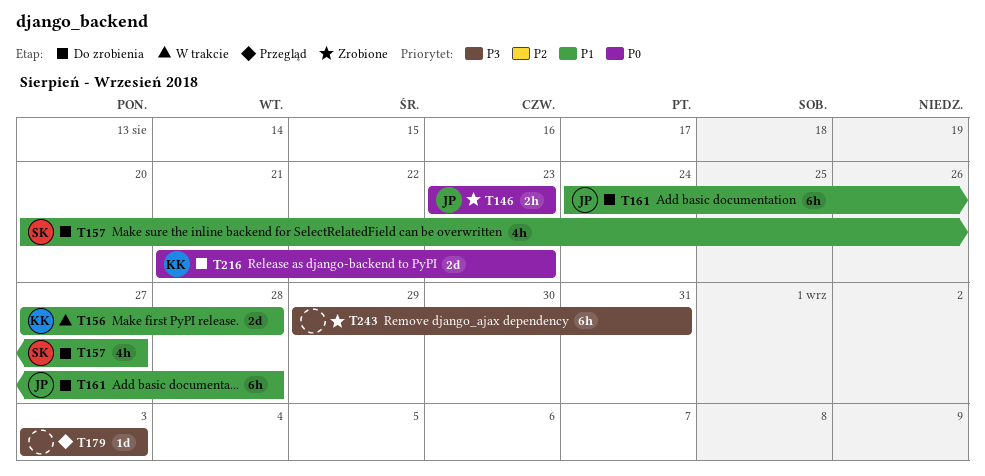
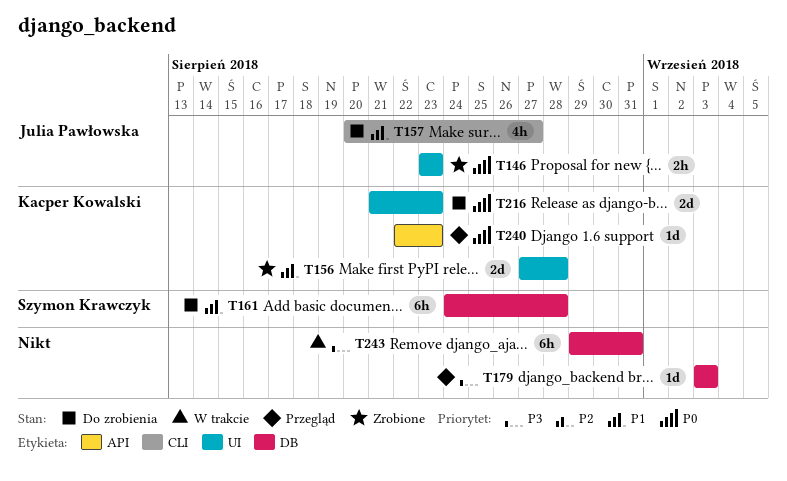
T156, status: W trakcie -> Zrobione
T157, owner: Szymon Krawczyk -> Julia Pawłowska
T161, owner: Julia Pawłowska -> Szymon Krawczyk
T240: none -> present
T243, status: Zrobione -> W trakcie

